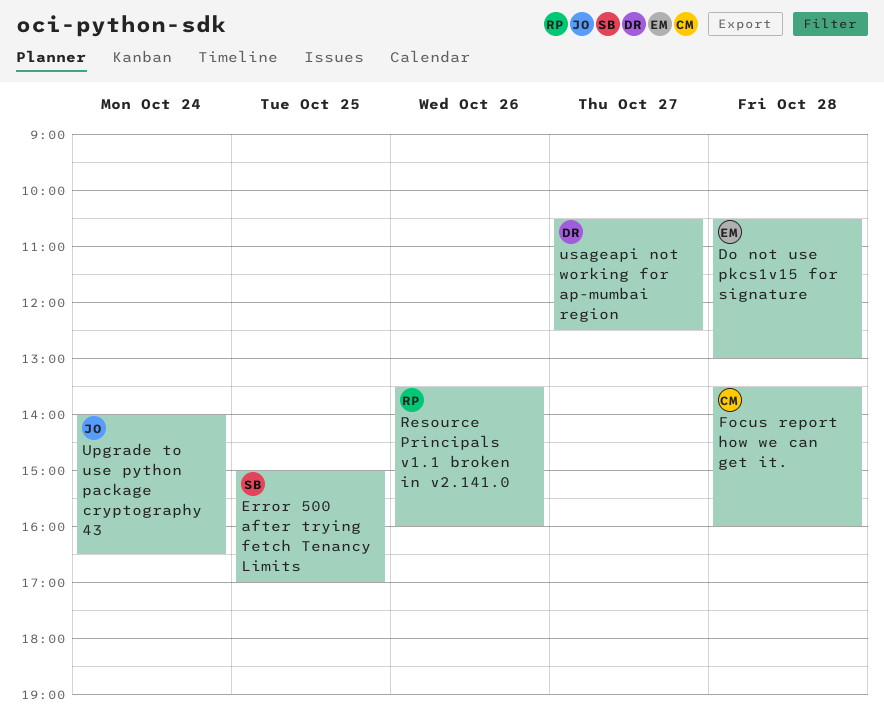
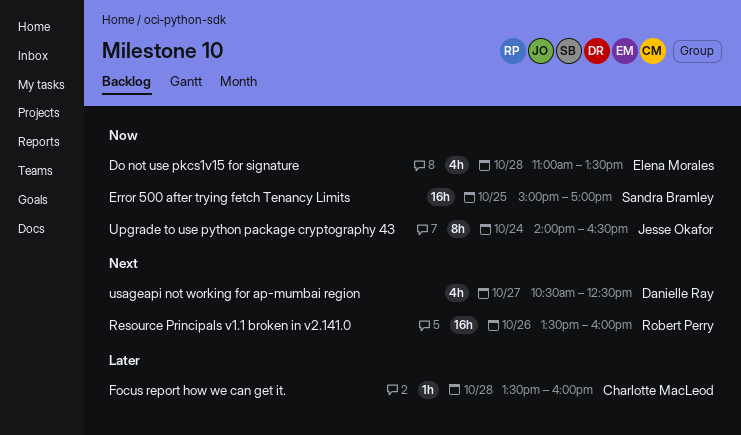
Do not use pkcs1v15 for signature, begins: 10:30 -> 11:00
Do not use pkcs1v15 for signature, ends: 13:00 -> 13:30

